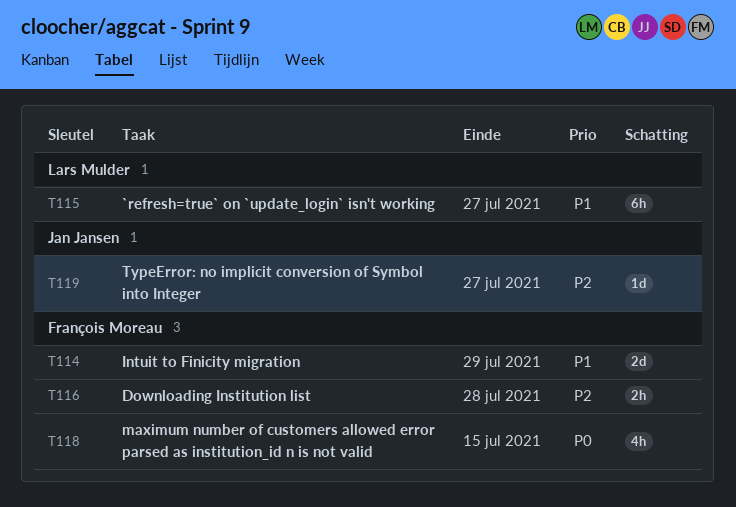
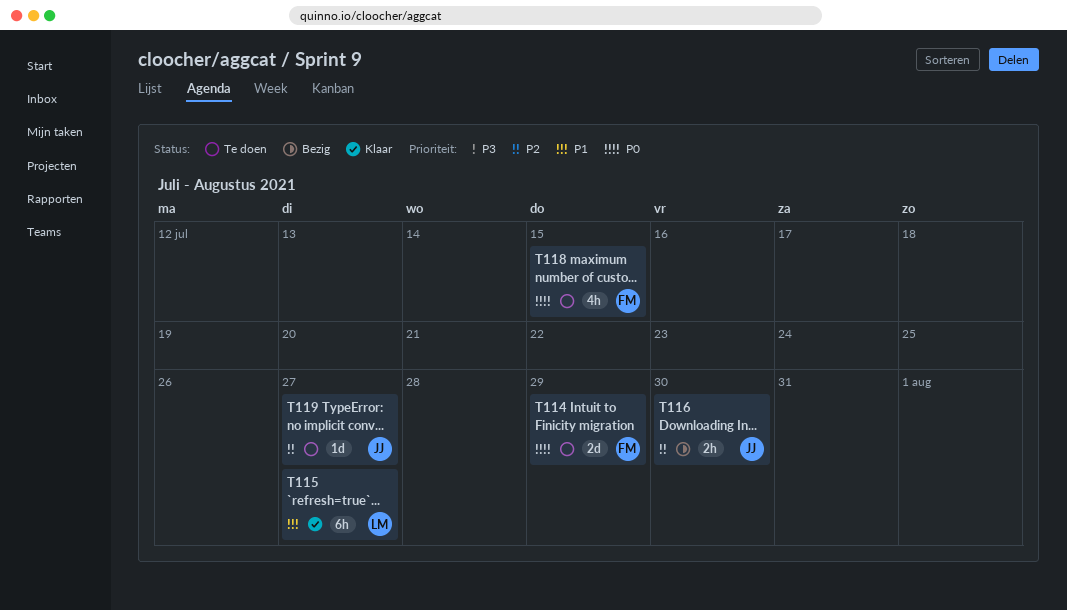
T114, priority: P1 -> P0
T116, owner: François Moreau -> Jan Jansen
T116, due: Jul 28 -> Jul 30

